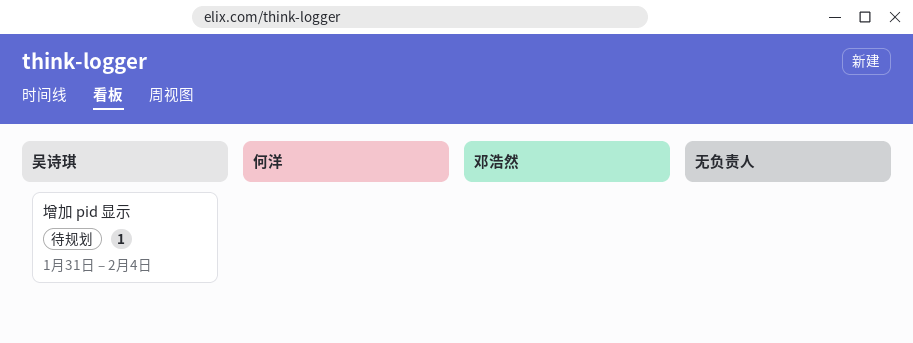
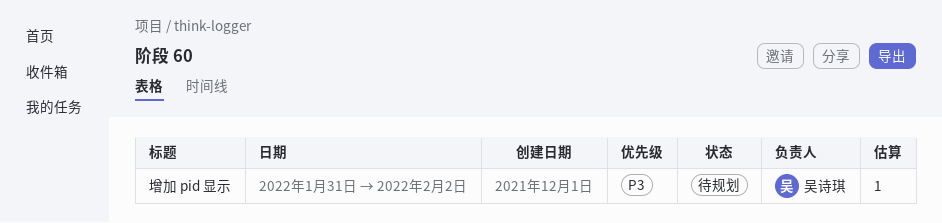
增加 pid 显示, due: Feb 4 -> Feb 2

